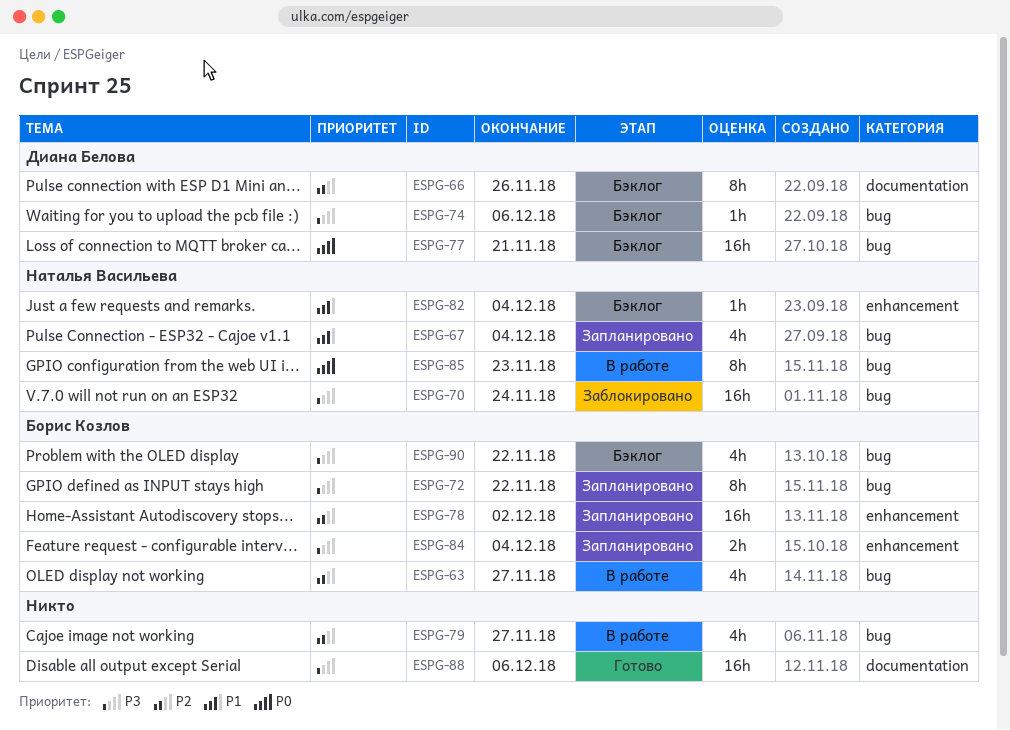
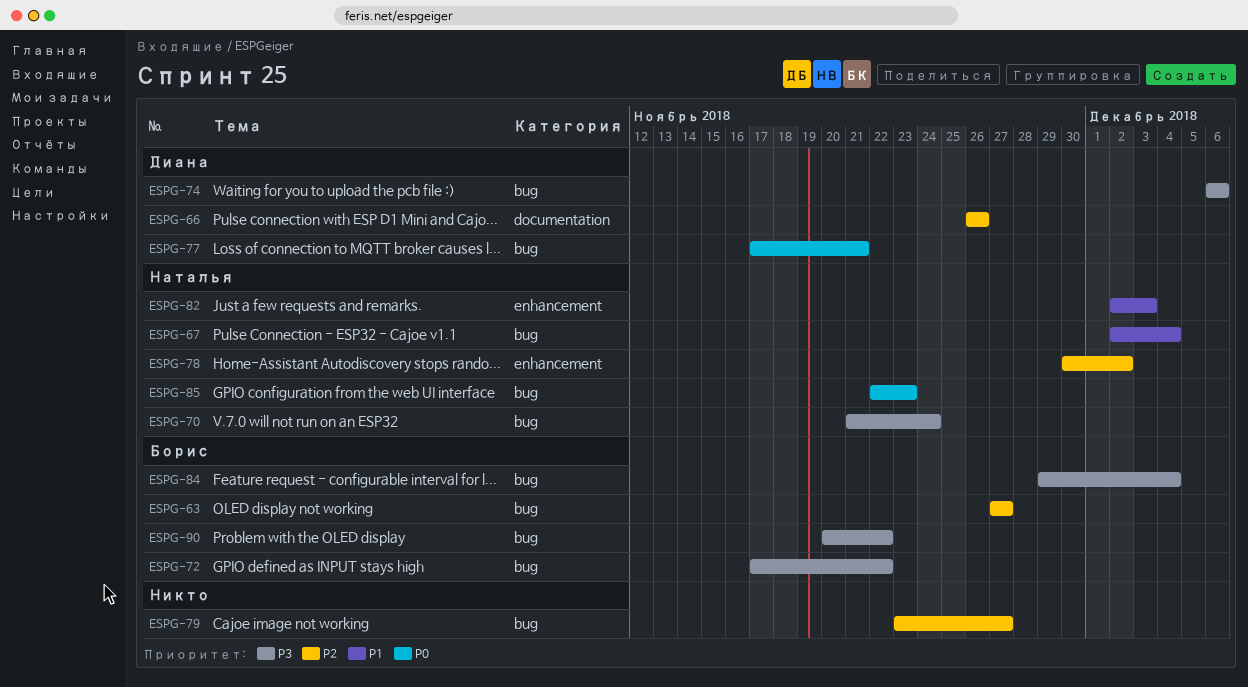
ESPG-78, owner: Борис Козлов -> Наталья Васильева
ESPG-82, due: Dec 4 -> Dec 3
ESPG-84, label: enhancement -> bug
ESPG-88: present -> none

